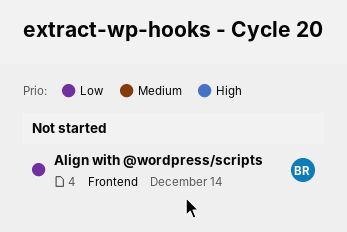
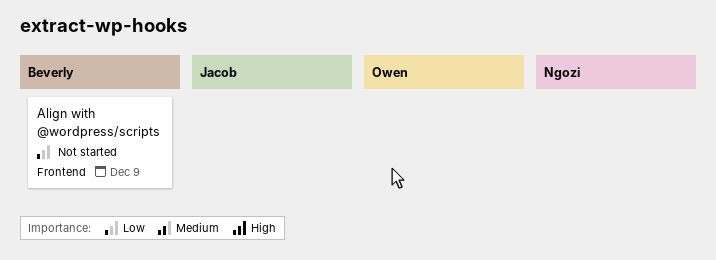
Align with @wordpress/scripts, due: Dec 14 -> Dec 9

